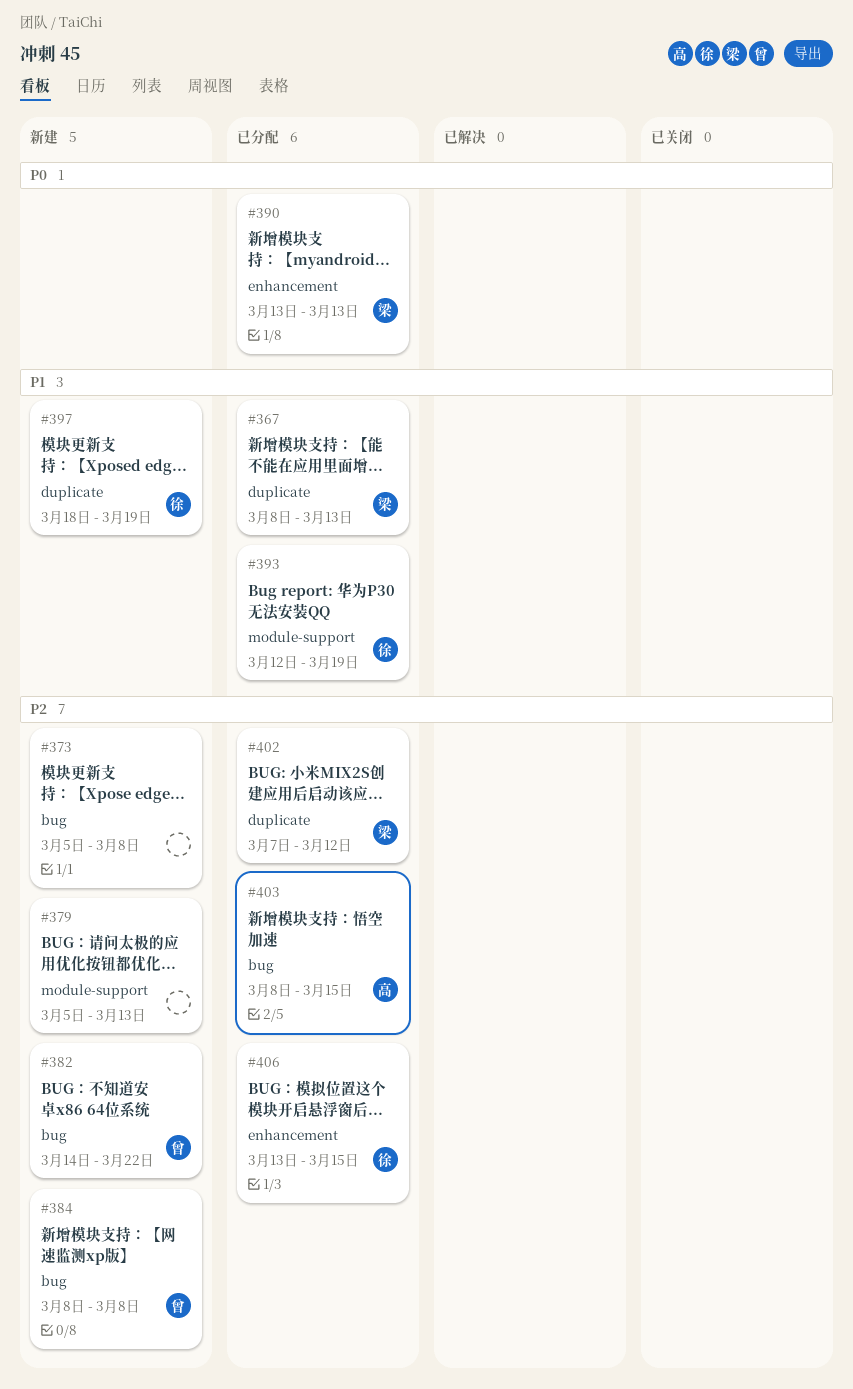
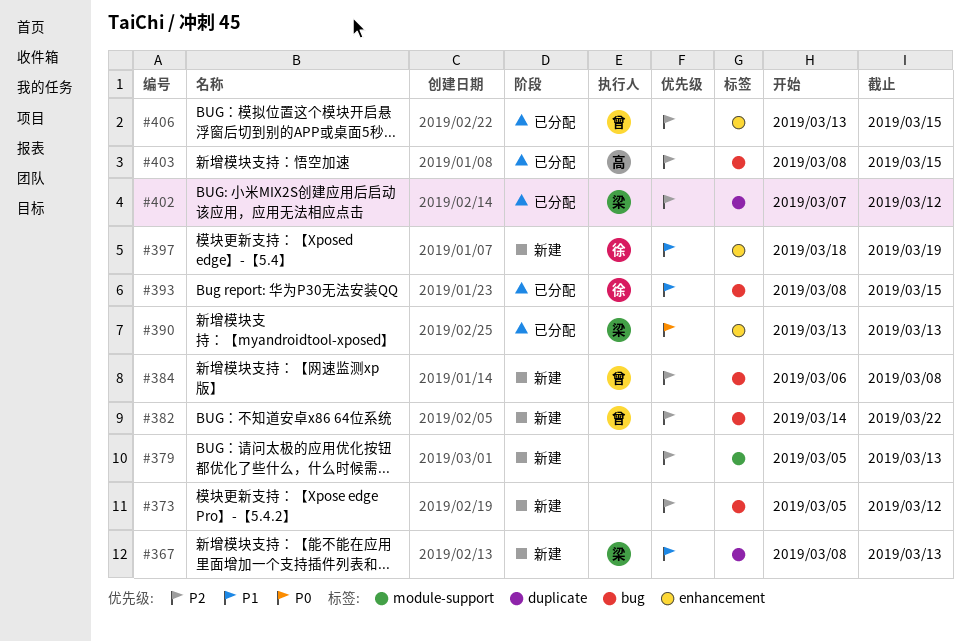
#367, status: 已分配 -> 新建
#373, due: Mar 8 -> Mar 12
#384, start: Mar 8 -> Mar 6
#393, label: module-support -> bug
#393, start: Mar 12 -> Mar 8
#393, due: Mar 19 -> Mar 15
#397, label: duplicate -> enhancement
#406, owner: 徐 -> 曾

